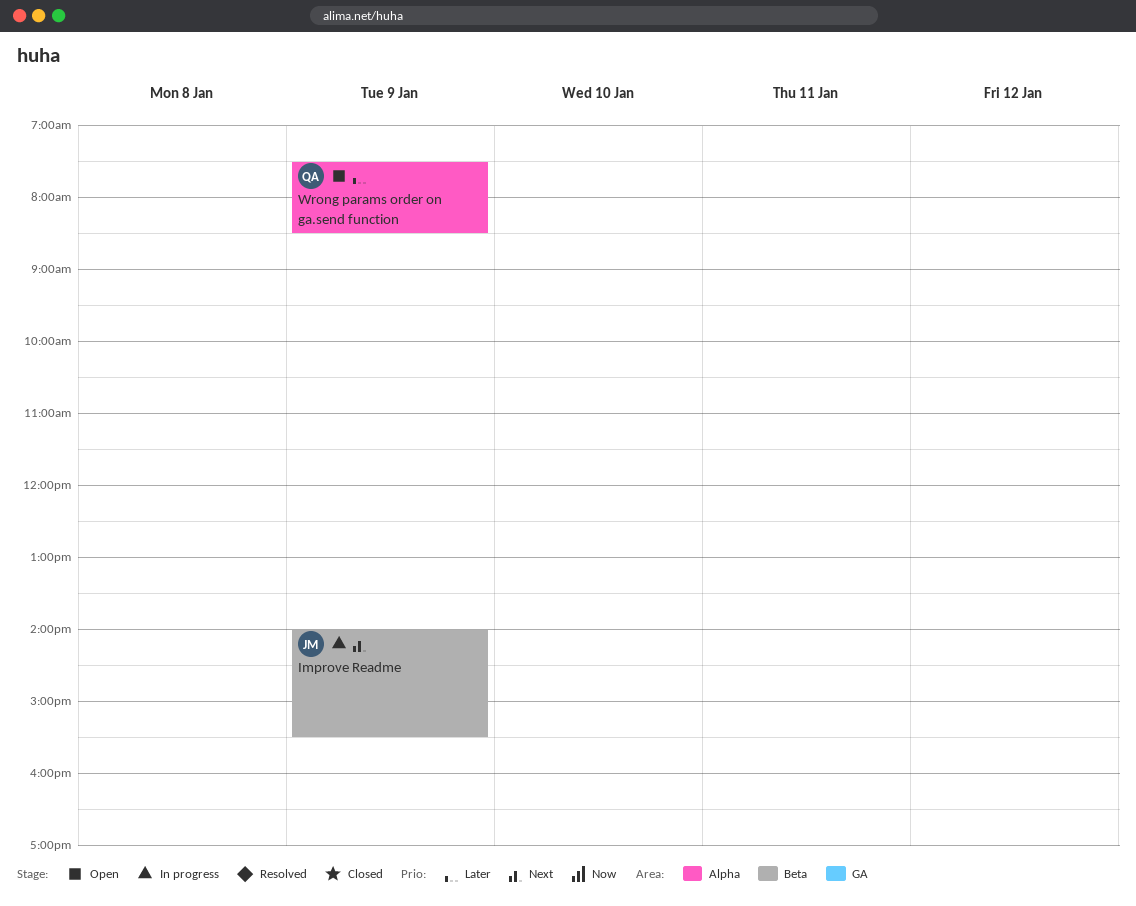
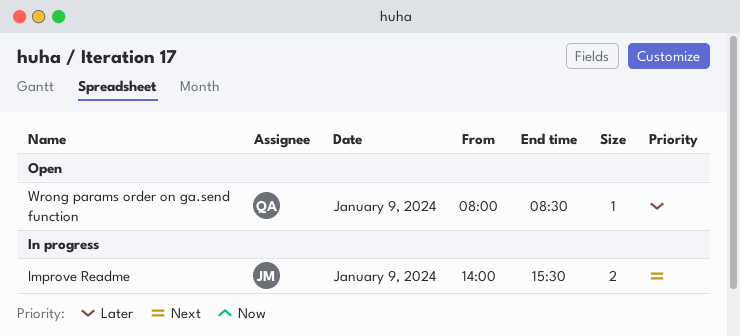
Wrong params order on ga.send function, begins: 07:30 -> 08:00

